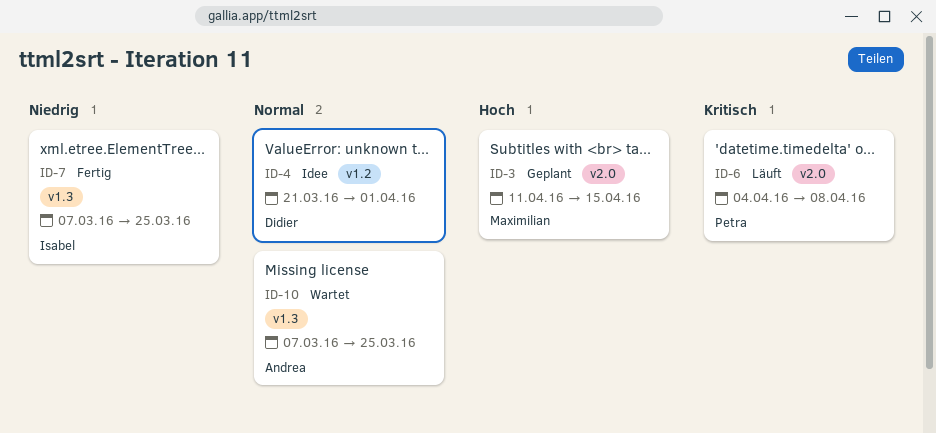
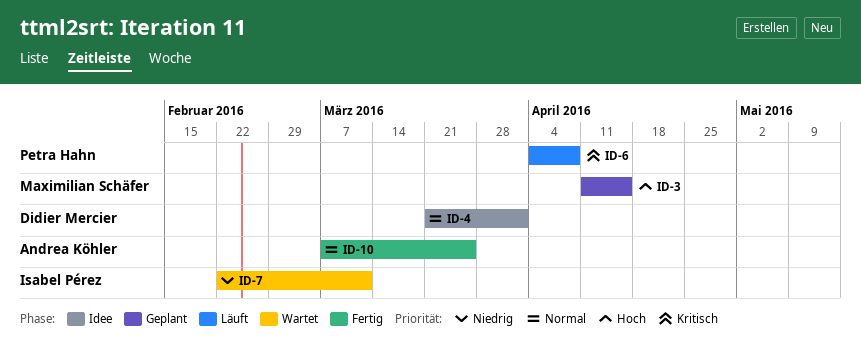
ID-7, status: Fertig -> Wartet
ID-7, start: Mar 7 -> Feb 22
ID-7, due: Mar 25 -> Mar 11
ID-10, status: Wartet -> Fertig

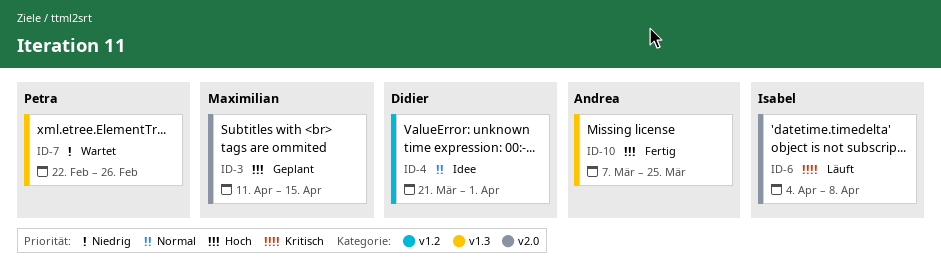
ID-6, owner: Petra Hahn -> Isabel Pérez
ID-7, owner: Isabel Pérez -> Petra Hahn
ID-7, due: Mar 11 -> Feb 26
ID-10, priority: Normal -> Hoch

